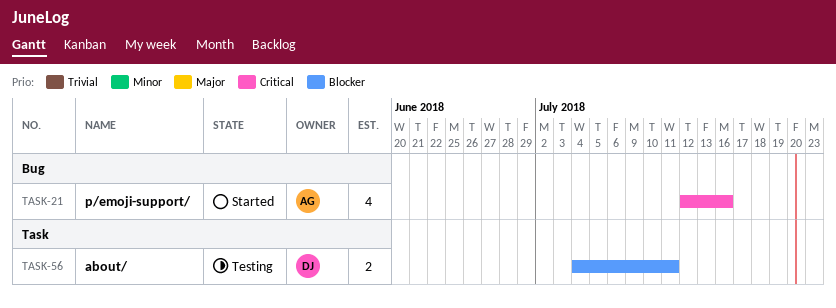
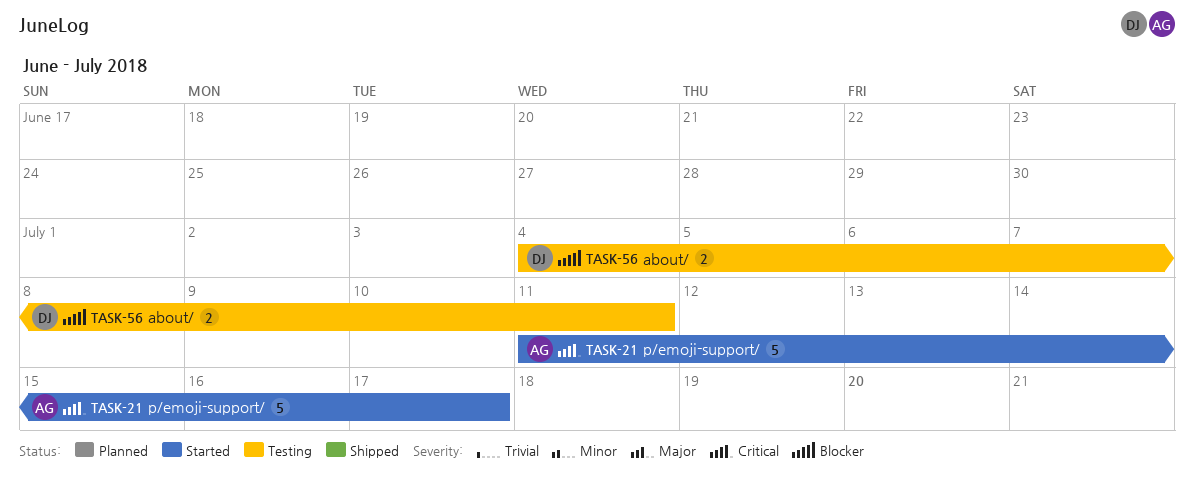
TASK-21, estimate: 4 -> 5
TASK-21, start: Jul 12 -> Jul 11
TASK-21, due: Jul 16 -> Jul 17

